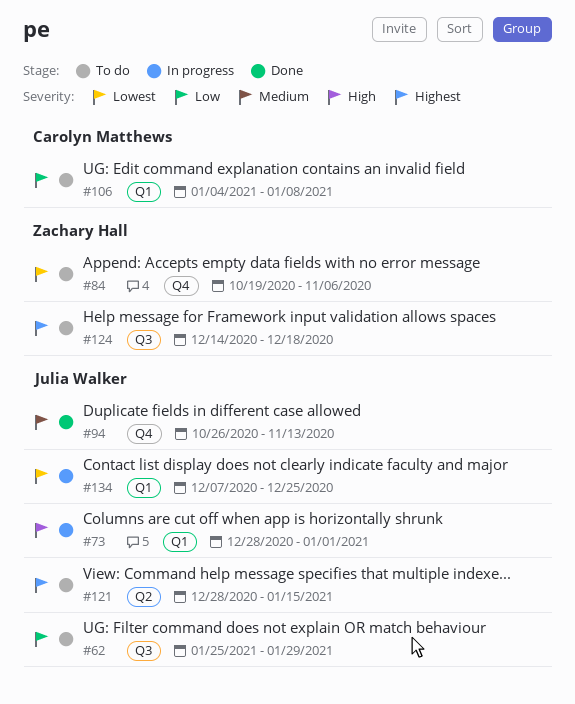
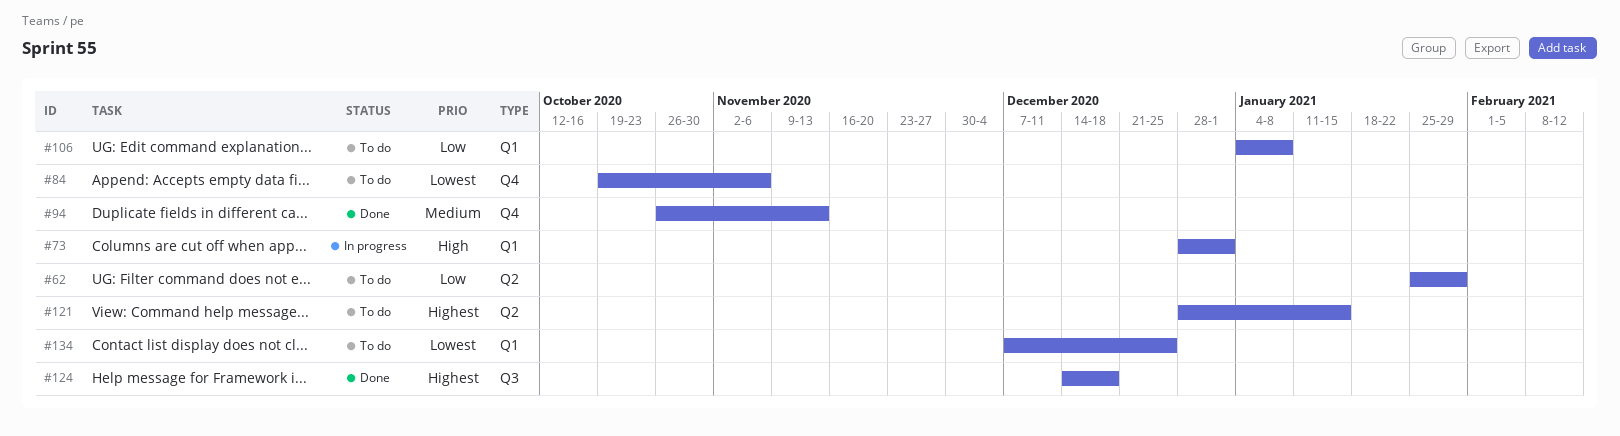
#62, label: Q3 -> Q2
#124, status: To do -> Done
#134, status: In progress -> To do

